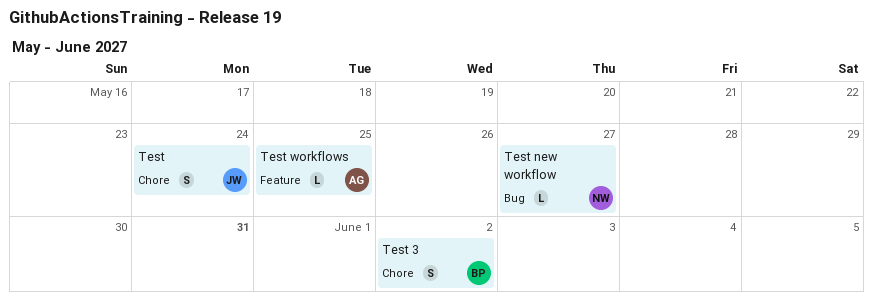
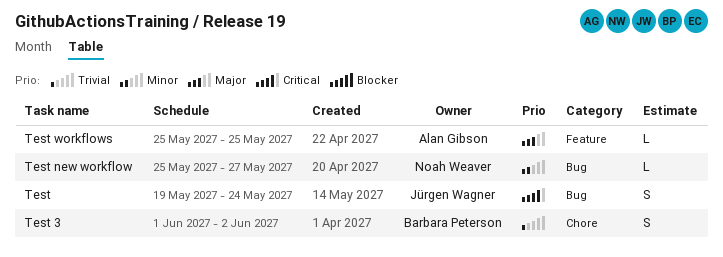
Test, label: Chore -> Bug

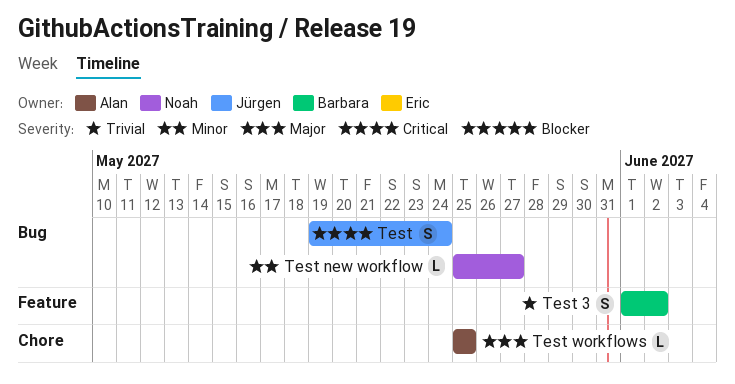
Test 3, label: Chore -> Feature
Test workflows, label: Feature -> Chore

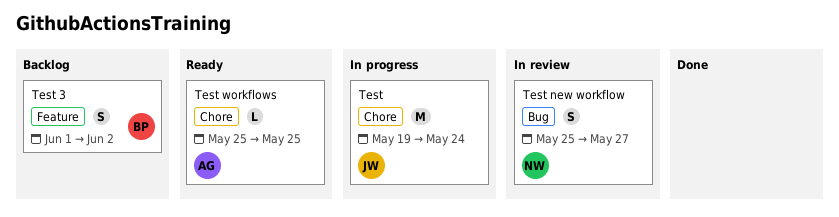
Test, label: Bug -> Chore
Test, estimate: S -> M
Test new workflow, estimate: L -> S

